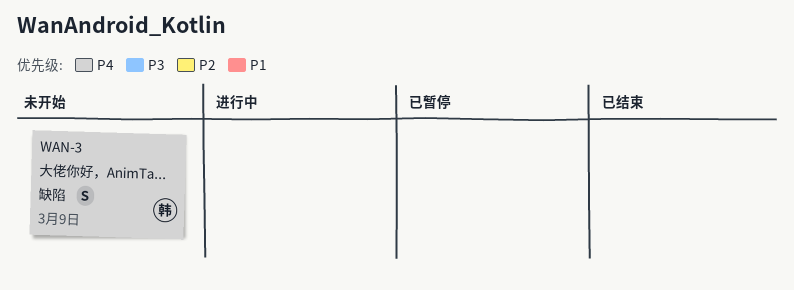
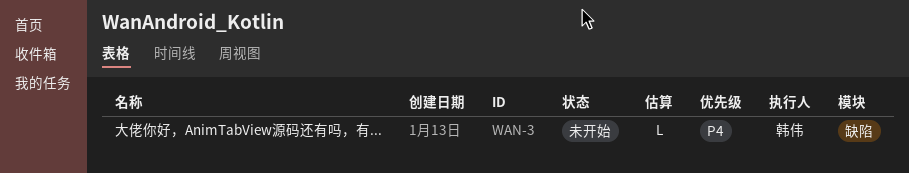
WAN-3, estimate: S -> L

